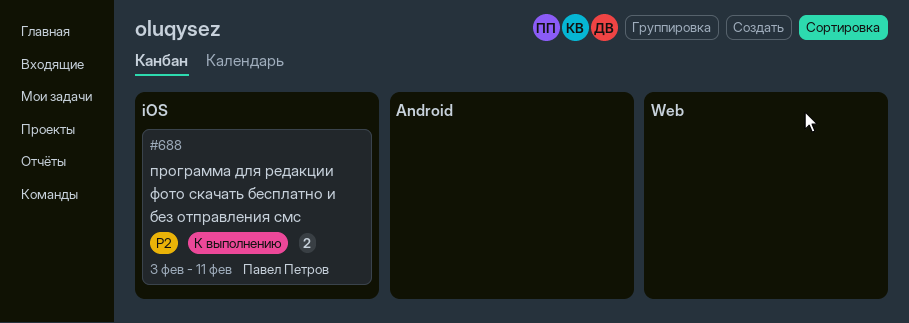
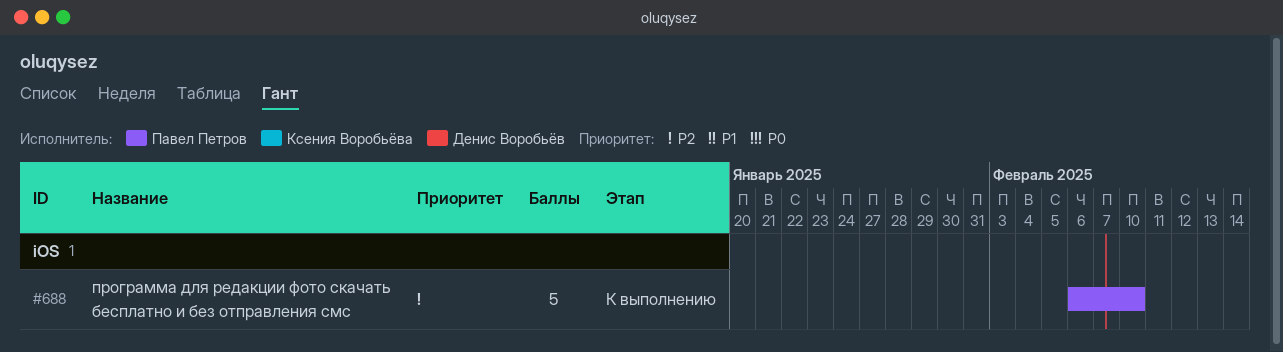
#688, estimate: 2 -> 5
#688, start: Feb 3 -> Feb 6
#688, due: Feb 11 -> Feb 10

